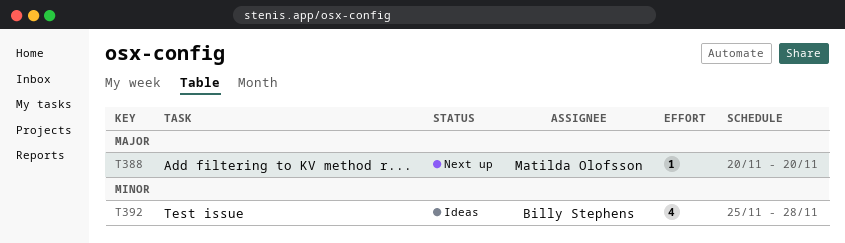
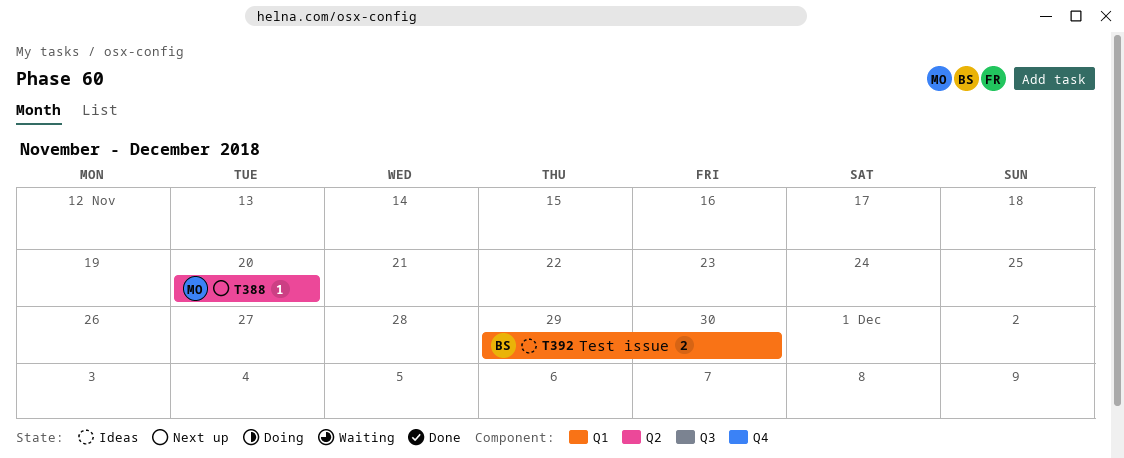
T392, estimate: 4 -> 2
T392, start: Nov 25 -> Nov 29
T392, due: Nov 28 -> Nov 30

